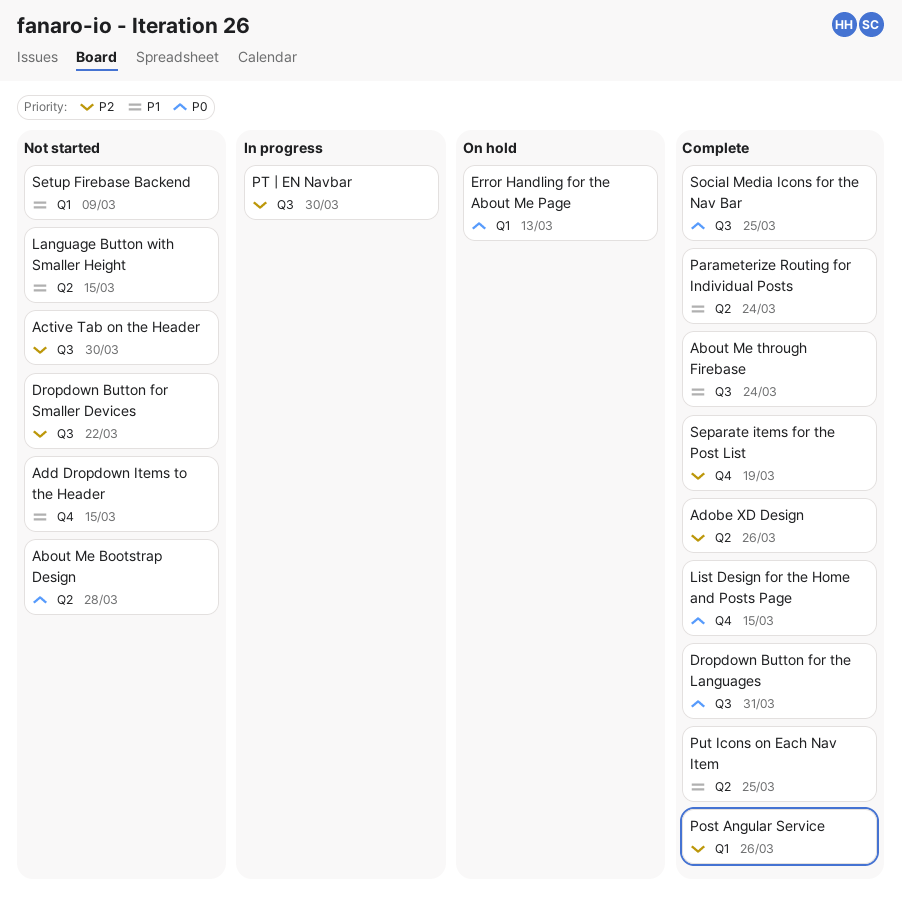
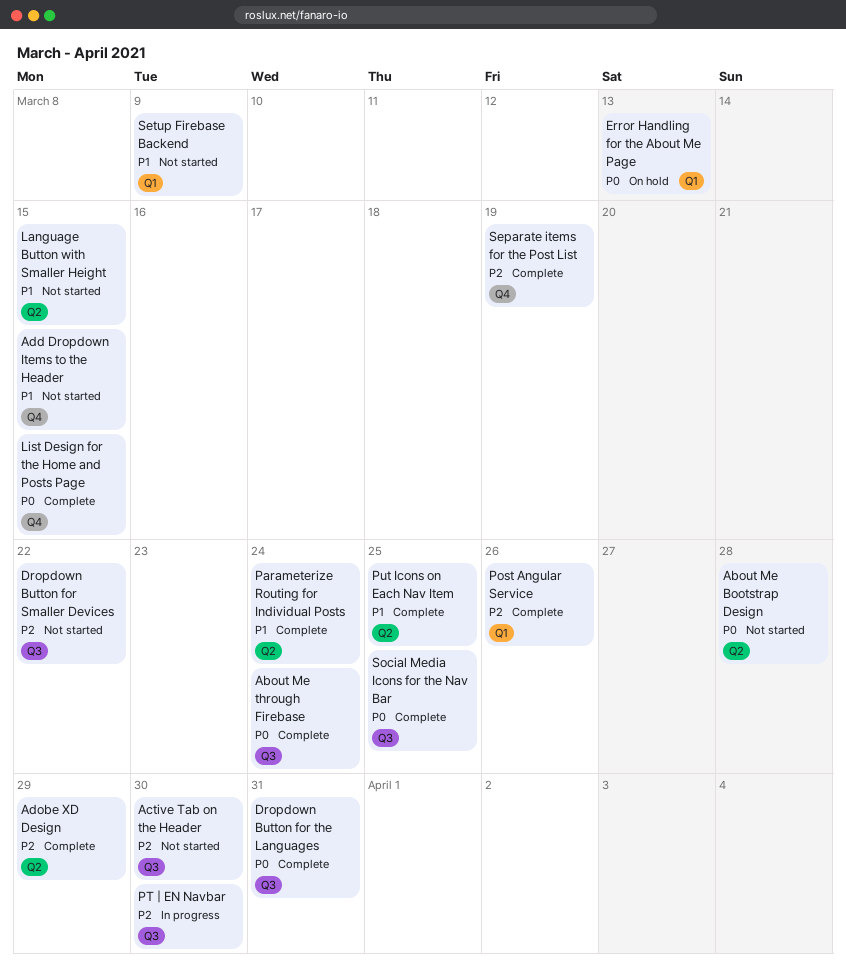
About Me through Firebase, priority: P1 -> P0
Adobe XD Design, due: Mar 26 -> Mar 29

